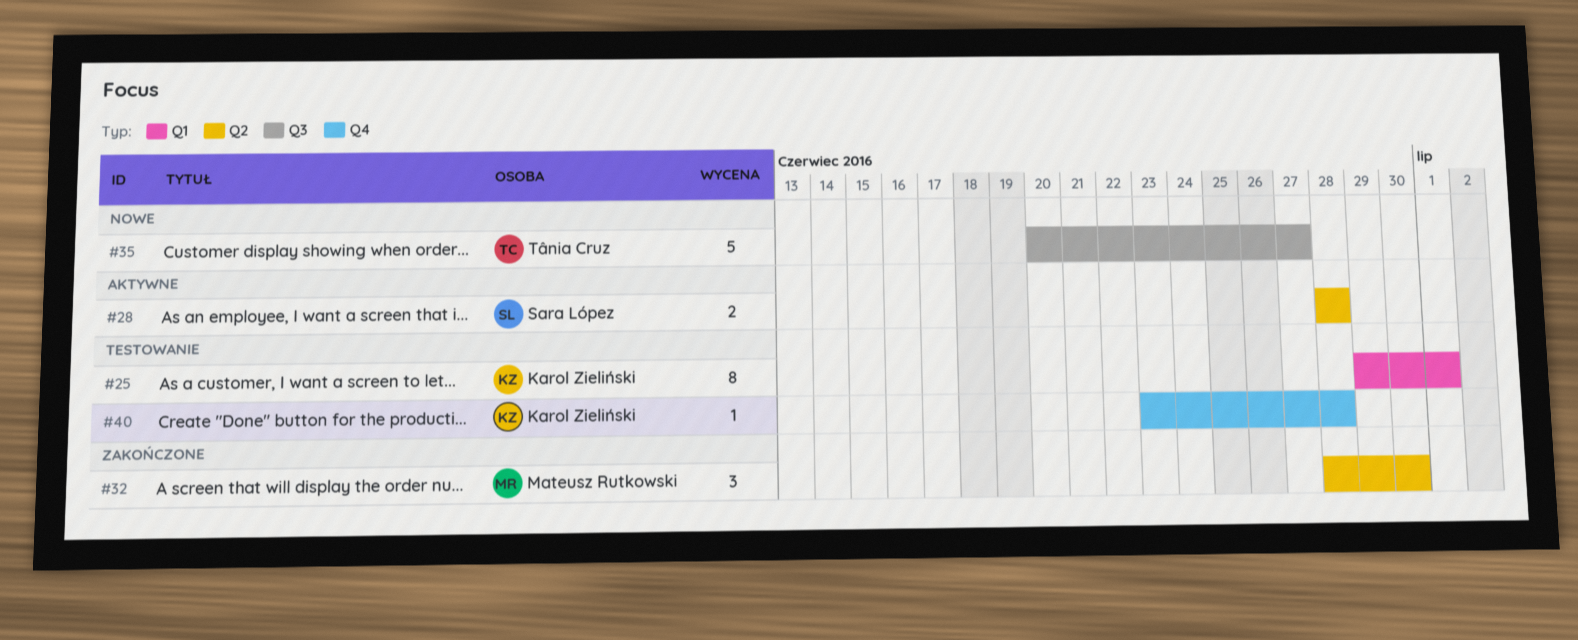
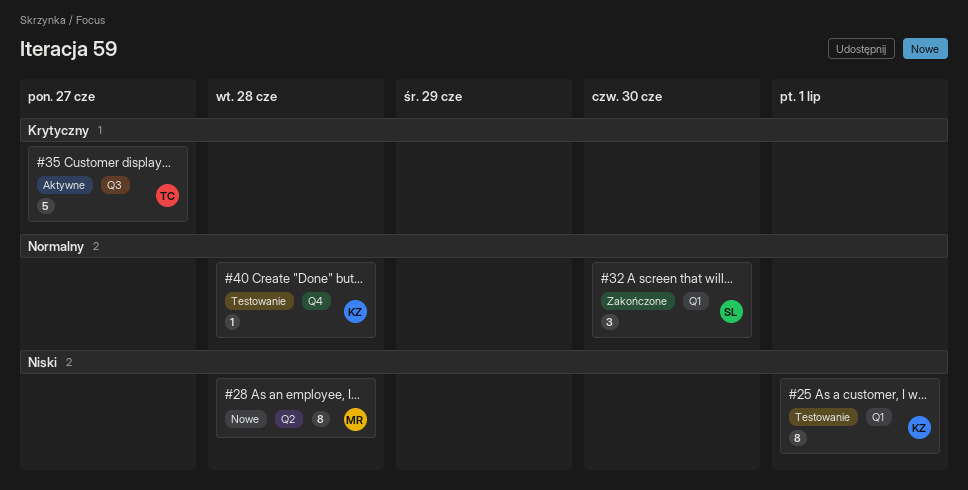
#28, status: Aktywne -> Nowe
#28, owner: Sara López -> Mateusz Rutkowski
#28, estimate: 2 -> 8
#32, owner: Mateusz Rutkowski -> Sara López
#32, label: Q2 -> Q1
#35, status: Nowe -> Aktywne

